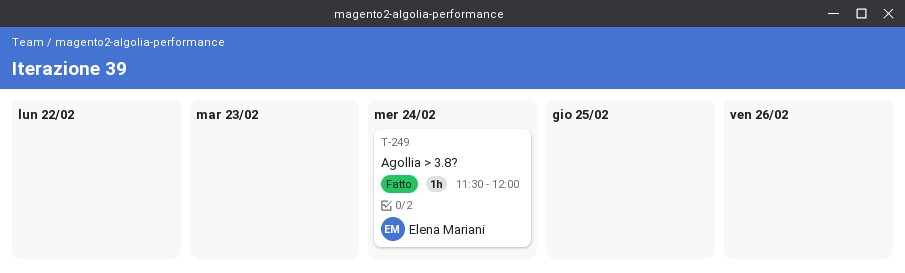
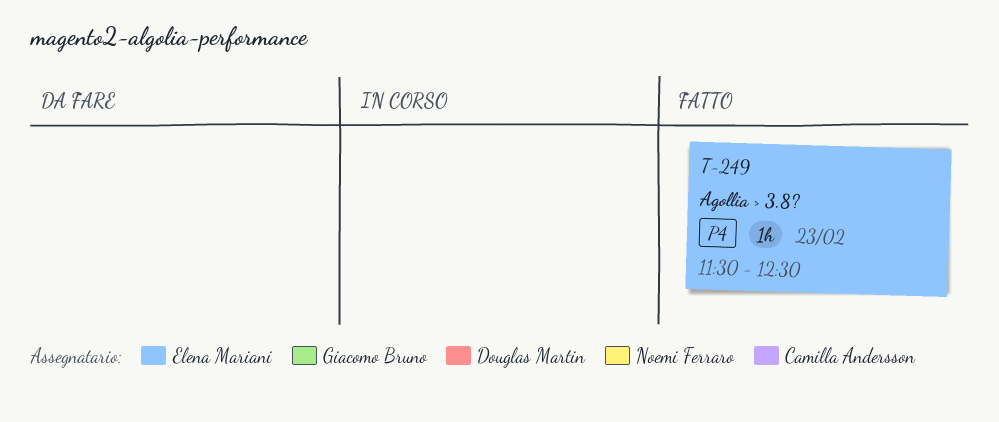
T-249, day: Feb 24 -> Feb 23
T-249, ends: 12:00 -> 12:30

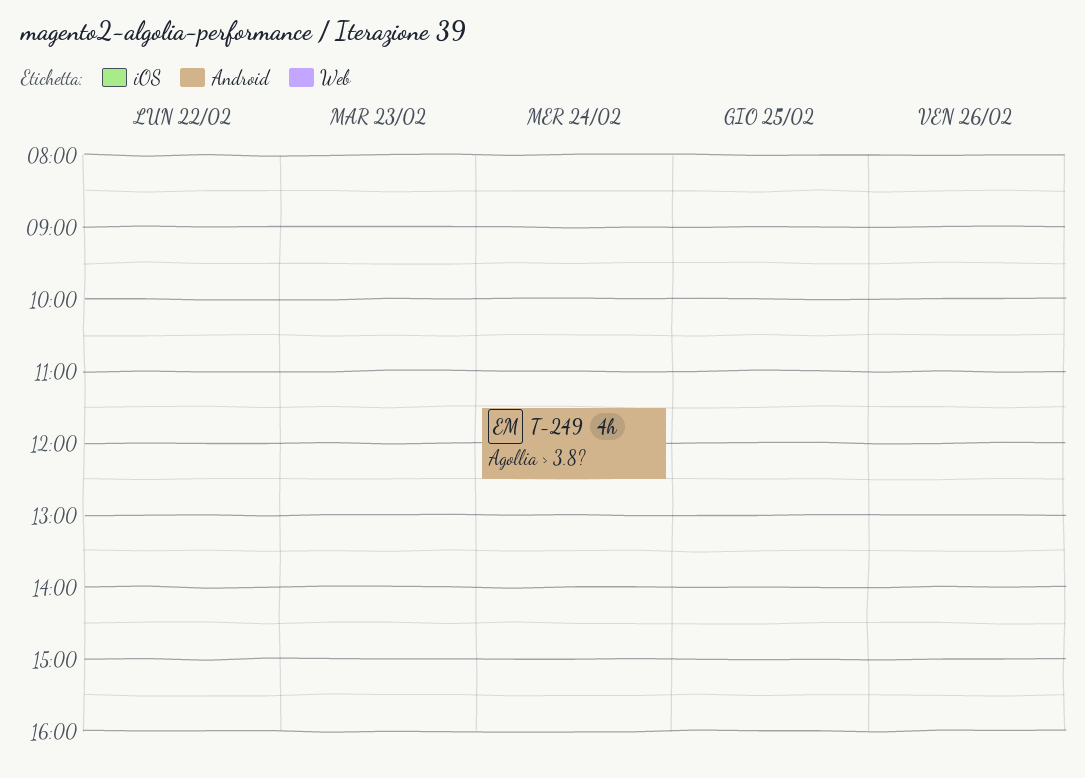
T-249, estimate: 1h -> 4h
T-249, day: Feb 23 -> Feb 24

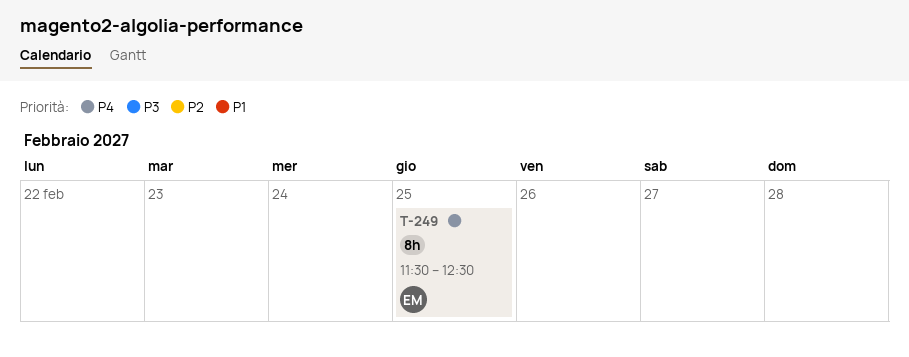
T-249, estimate: 4h -> 8h
T-249, day: Feb 24 -> Feb 25

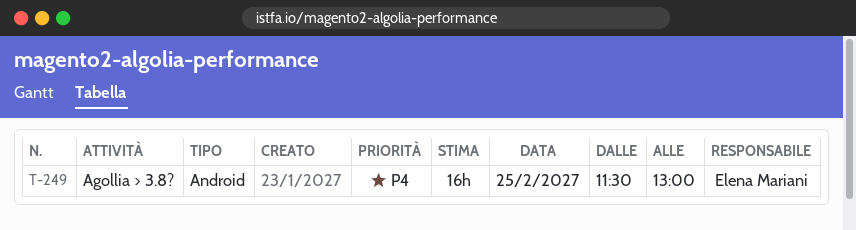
T-249, estimate: 8h -> 16h
T-249, ends: 12:30 -> 13:00

